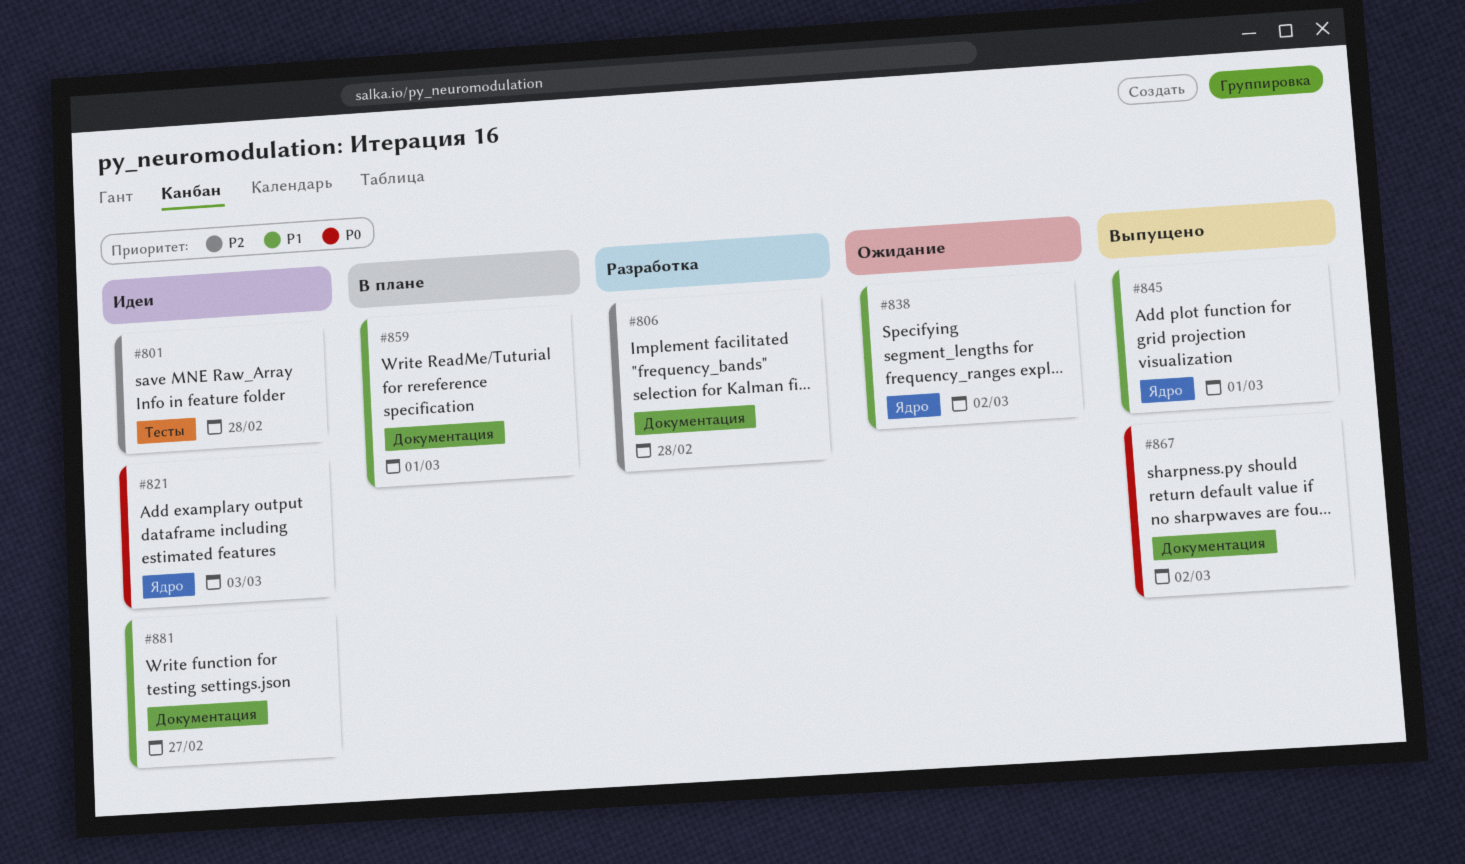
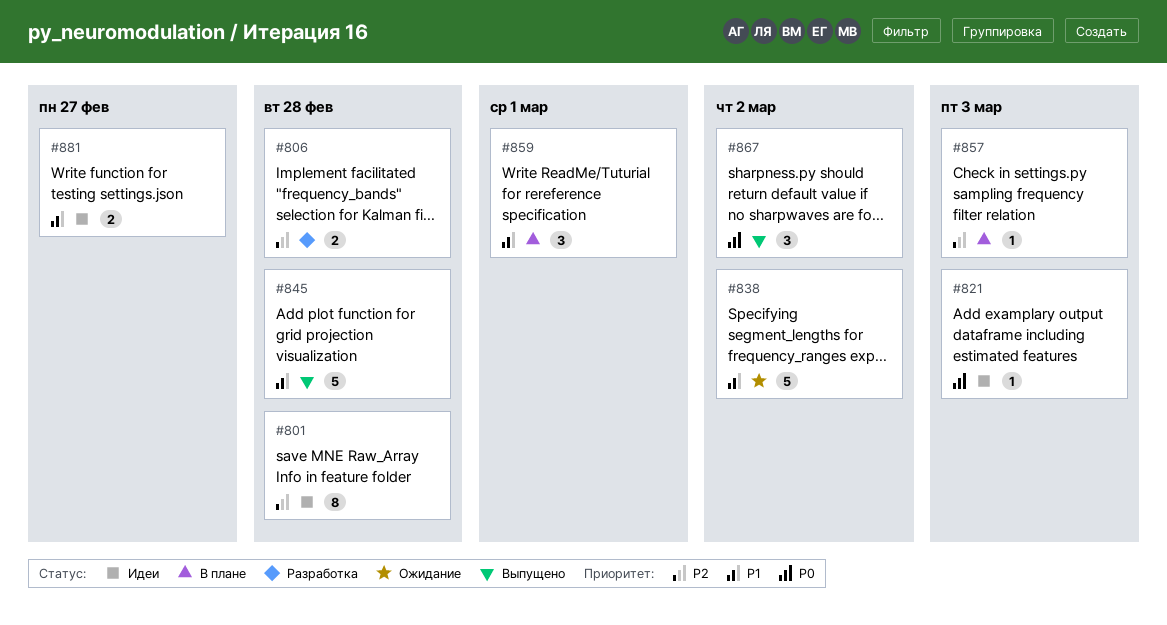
#845, due: Mar 1 -> Feb 28
#857: none -> present

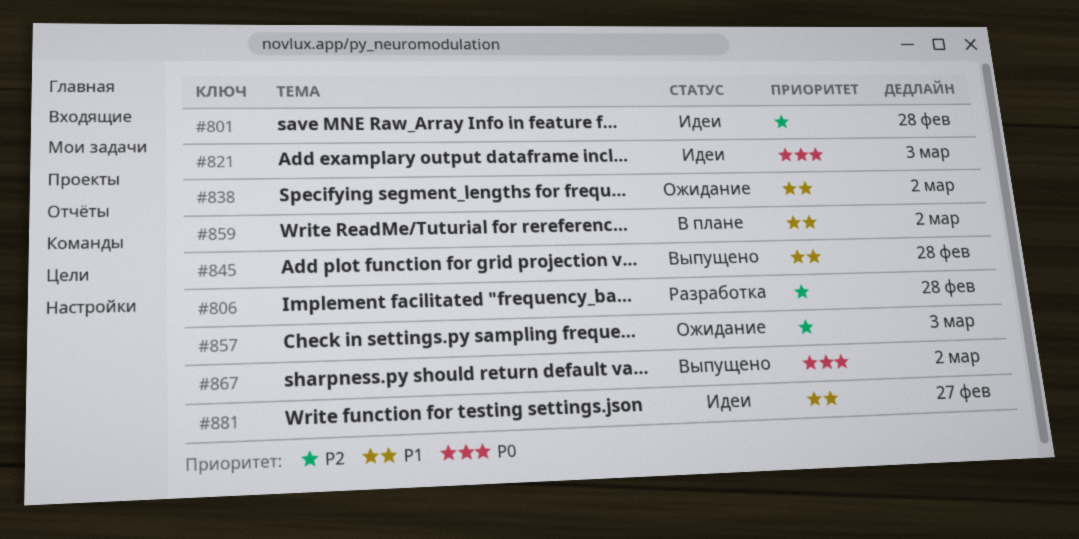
#857, status: В плане -> Ожидание
#859, due: Mar 1 -> Mar 2

